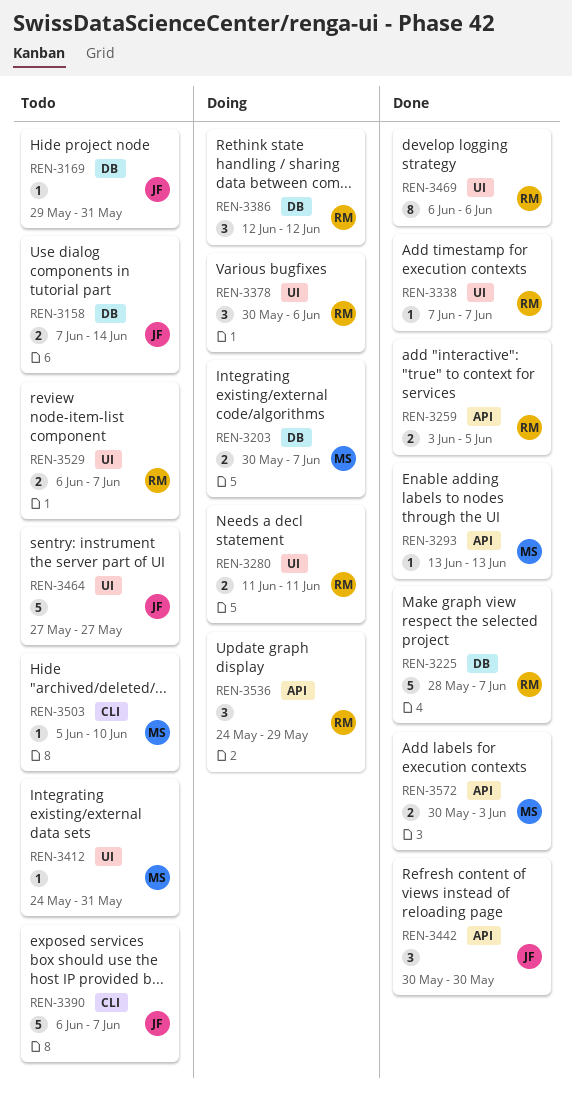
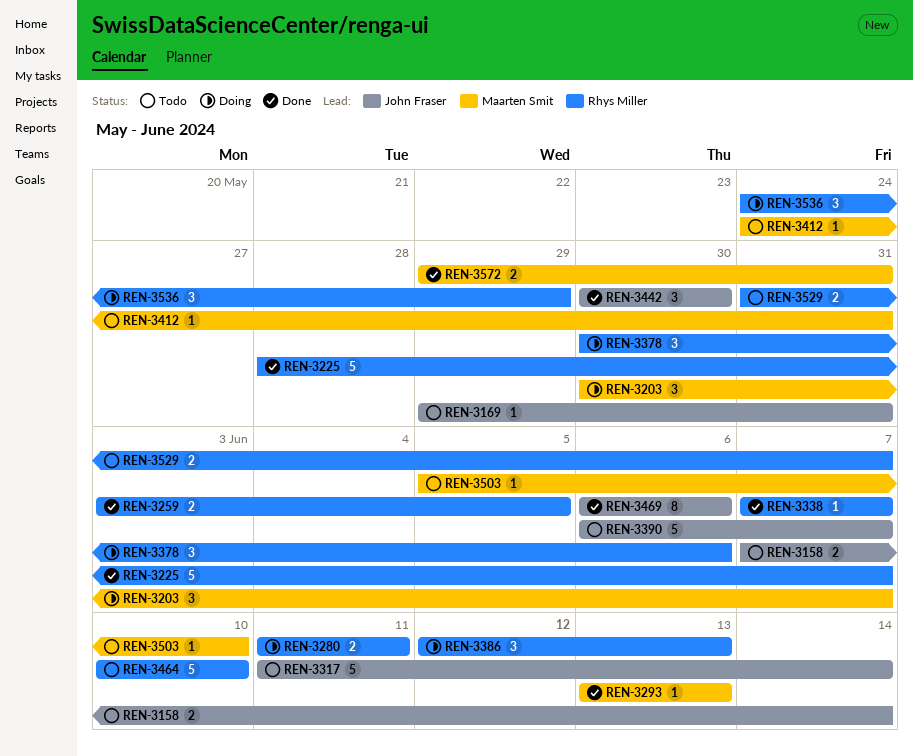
REN-3203, estimate: 2 -> 3
REN-3317: none -> present
REN-3386, due: Jun 12 -> Jun 13
REN-3464, owner: John Fraser -> Rhys Miller
REN-3464, start: May 27 -> Jun 10
REN-3464, due: May 27 -> Jun 10
REN-3469, owner: Rhys Miller -> John Fraser
REN-3529, start: Jun 6 -> May 31
REN-3572, start: May 30 -> May 29
REN-3572, due: Jun 3 -> May 31

